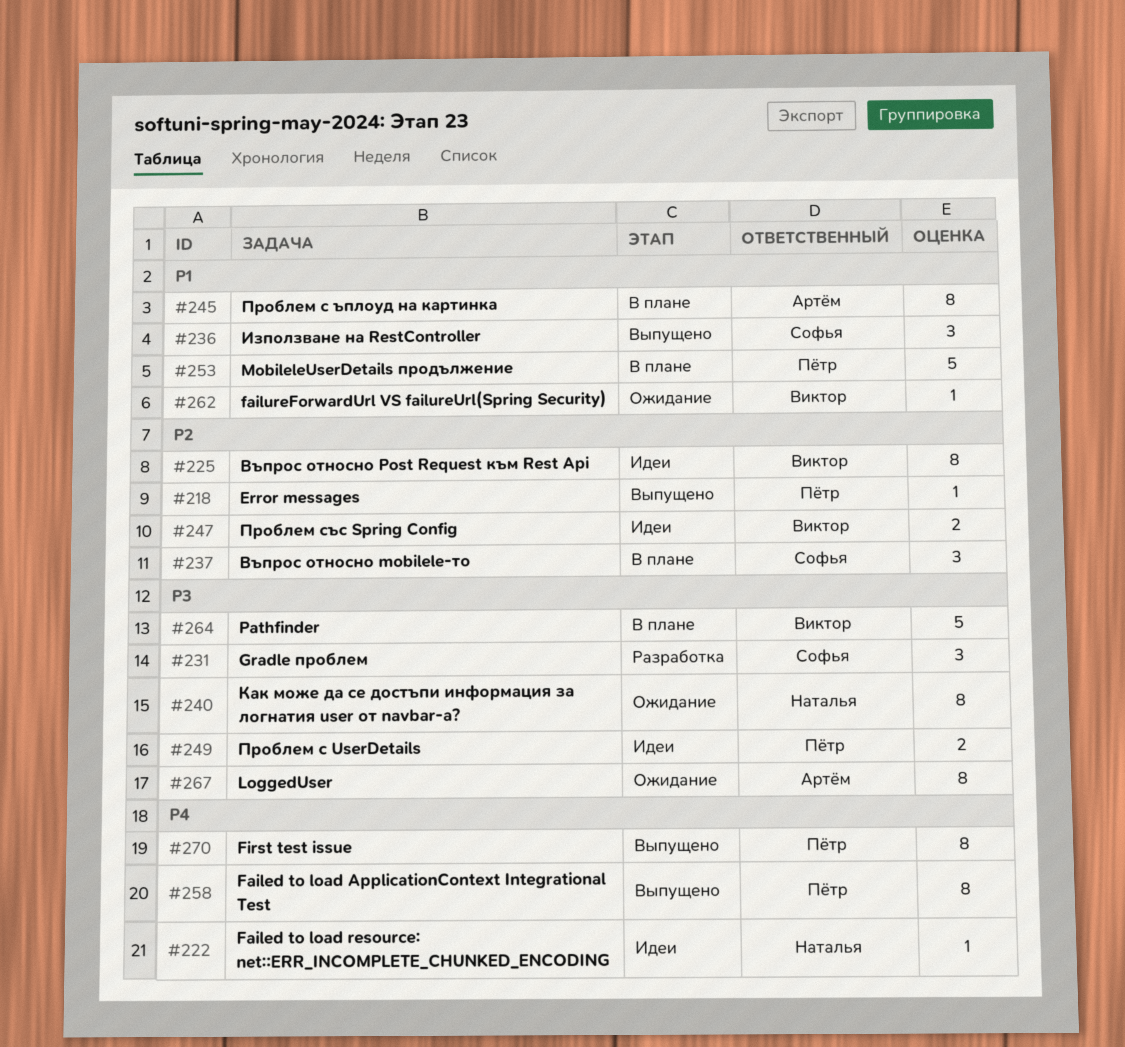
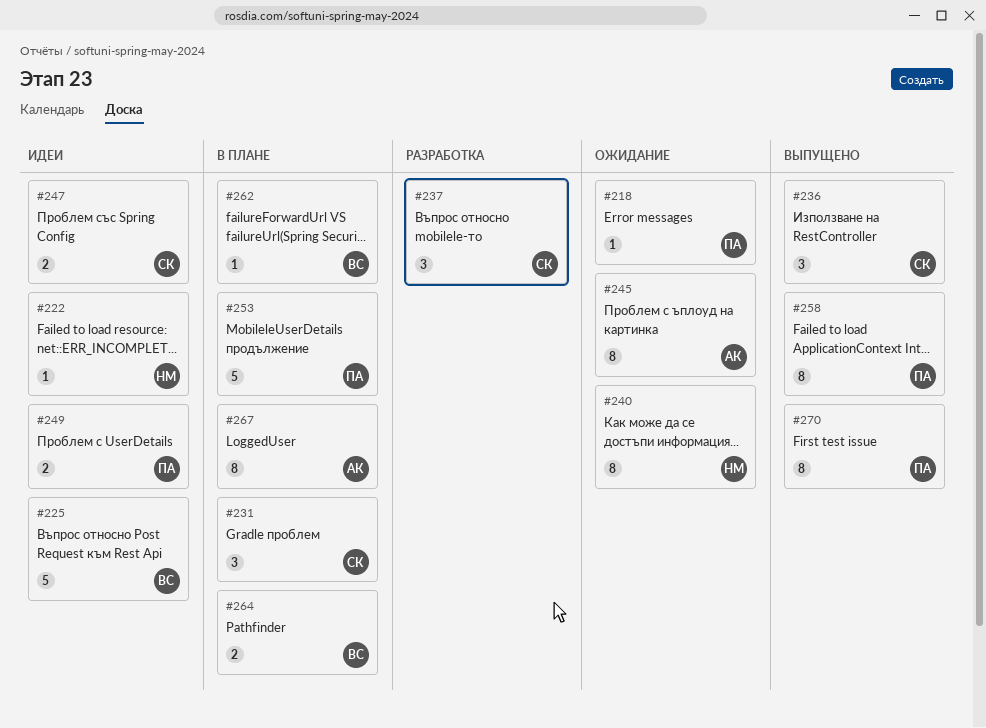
#218, status: Выпущено -> Ожидание
#225, estimate: 8 -> 5
#231, status: Разработка -> В плане
#237, status: В плане -> Разработка
#245, status: В плане -> Ожидание
#247, owner: Виктор -> Софья
#262, status: Ожидание -> В плане
#264, estimate: 5 -> 2
#267, status: Ожидание -> В плане

